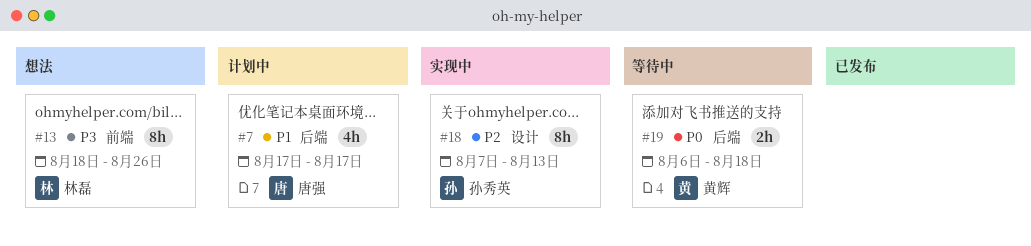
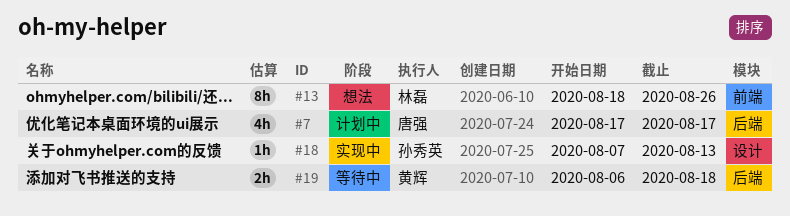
#18, estimate: 8h -> 1h

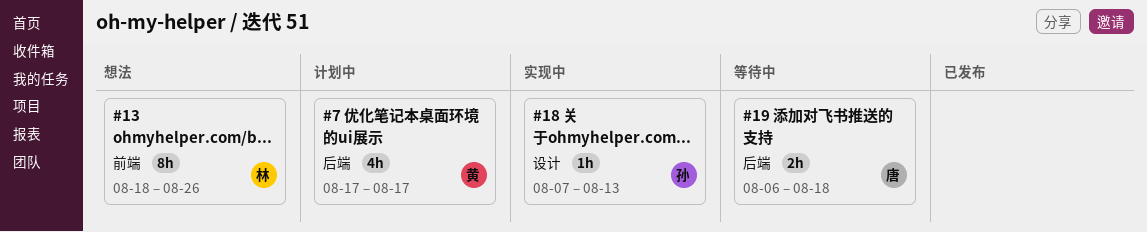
#7, owner: 唐强 -> 黄辉
#19, owner: 黄辉 -> 唐强

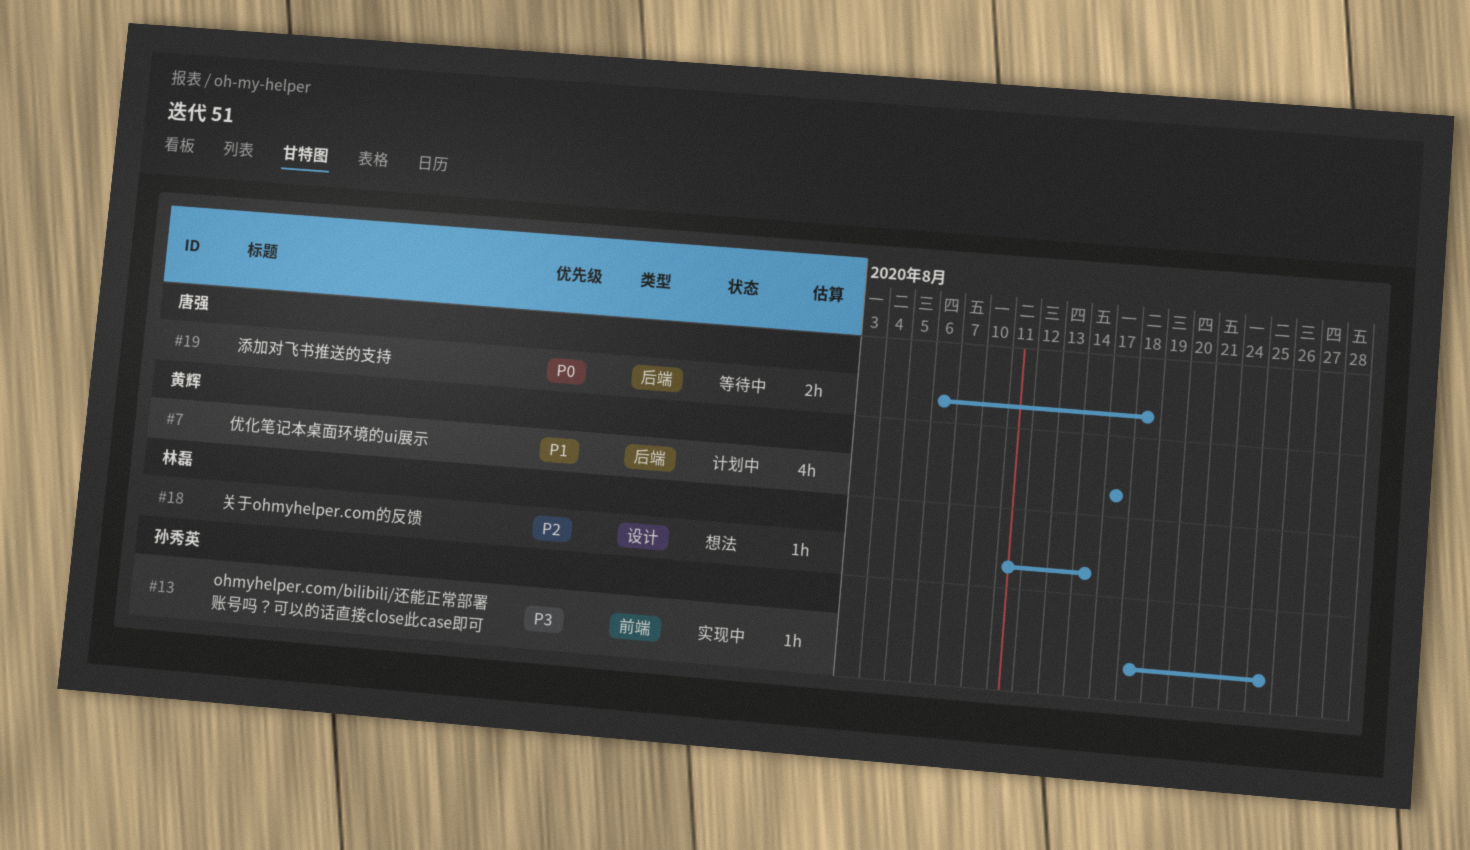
#13, status: 想法 -> 实现中
#13, owner: 林磊 -> 孙秀英
#13, estimate: 8h -> 1h
#13, due: Aug 26 -> Aug 25
#18, status: 实现中 -> 想法
#18, owner: 孙秀英 -> 林磊
#18, start: Aug 7 -> Aug 11
#18, due: Aug 13 -> Aug 14

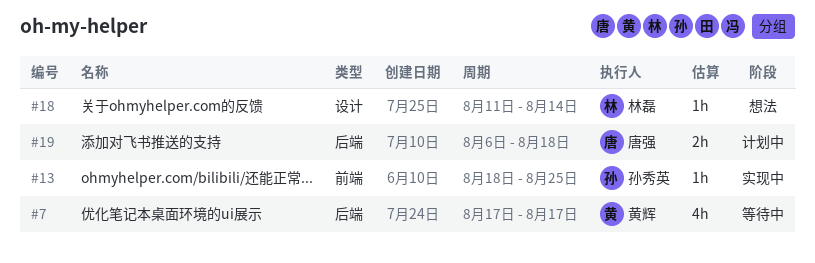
#7, status: 计划中 -> 等待中
#19, status: 等待中 -> 计划中

